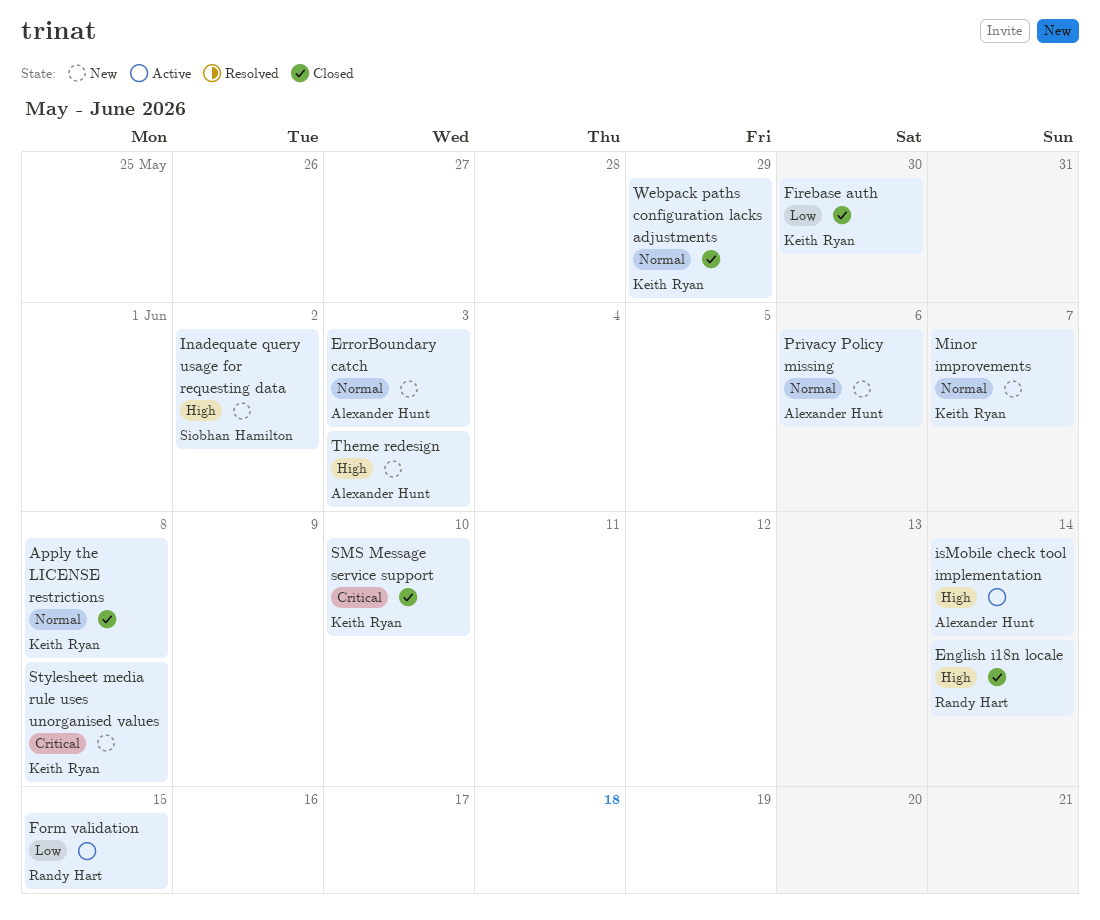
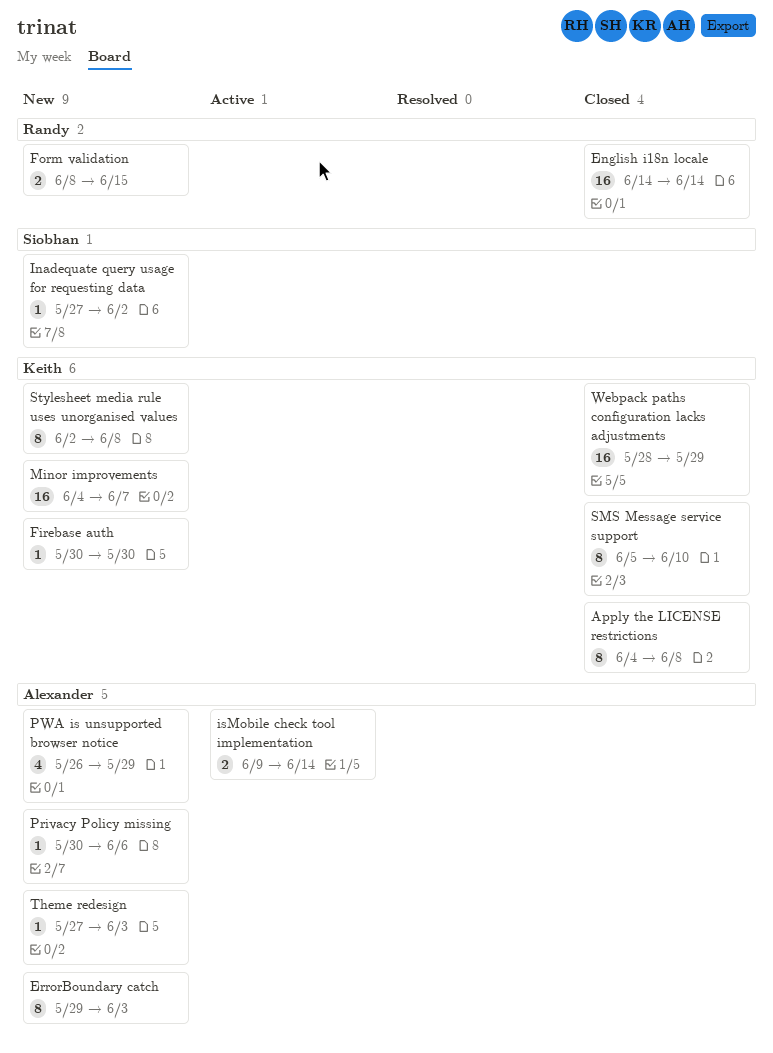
Firebase auth, status: Closed -> New
Form validation, status: Active -> New
PWA is unsupported browser notice: none -> present

